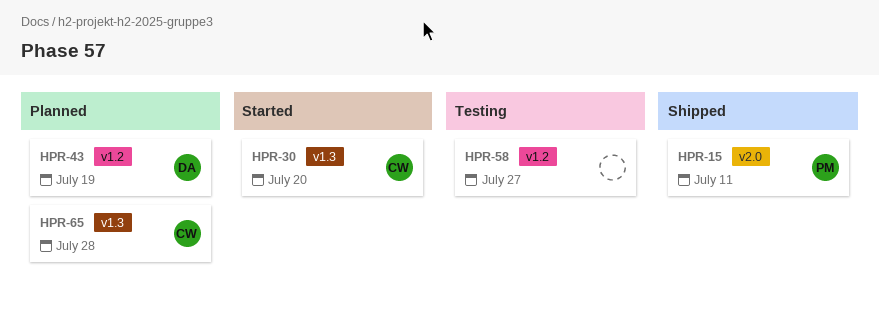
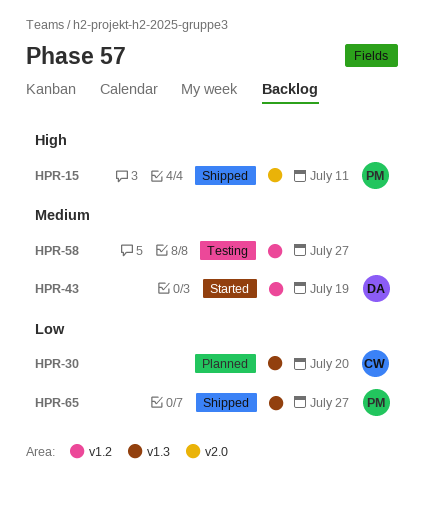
HPR-30, status: Started -> Planned
HPR-43, status: Planned -> Started
HPR-65, status: Planned -> Shipped
HPR-65, owner: CW -> PM
HPR-65, due: Jul 28 -> Jul 27

